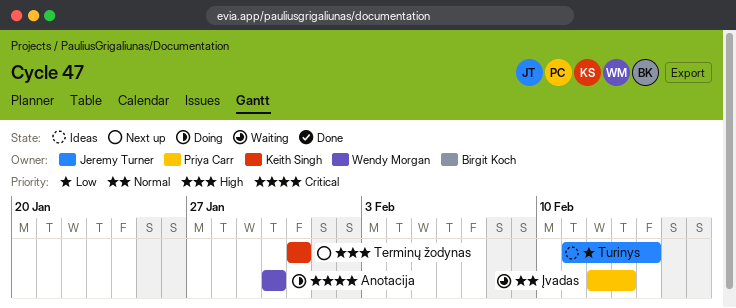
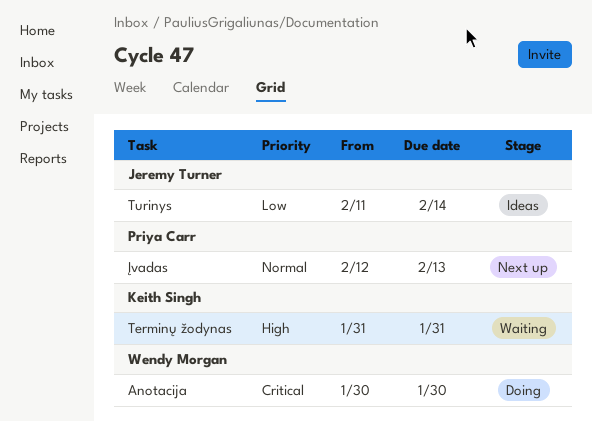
Terminų žodynas, status: Next up -> Waiting
Įvadas, status: Waiting -> Next up

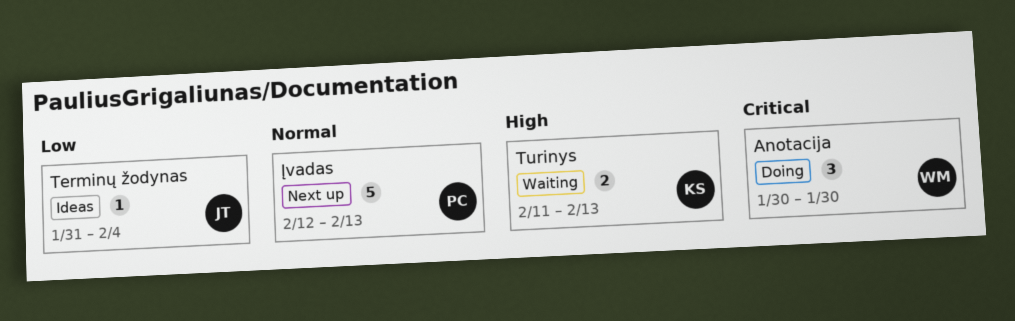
Terminų žodynas, status: Waiting -> Ideas
Terminų žodynas, owner: Keith Singh -> Jeremy Turner
Terminų žodynas, priority: High -> Low
Terminų žodynas, due: Jan 31 -> Feb 4
Turinys, status: Ideas -> Waiting
Turinys, owner: Jeremy Turner -> Keith Singh
Turinys, priority: Low -> High
Turinys, due: Feb 14 -> Feb 13

